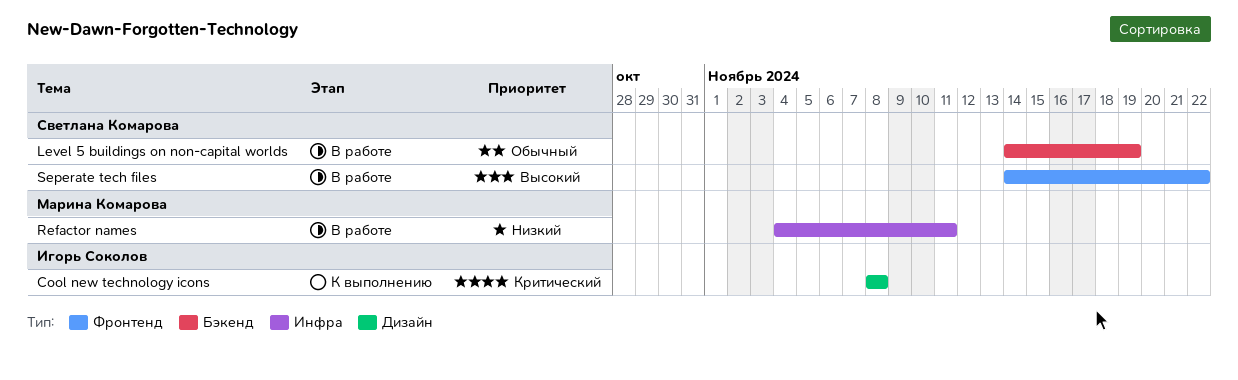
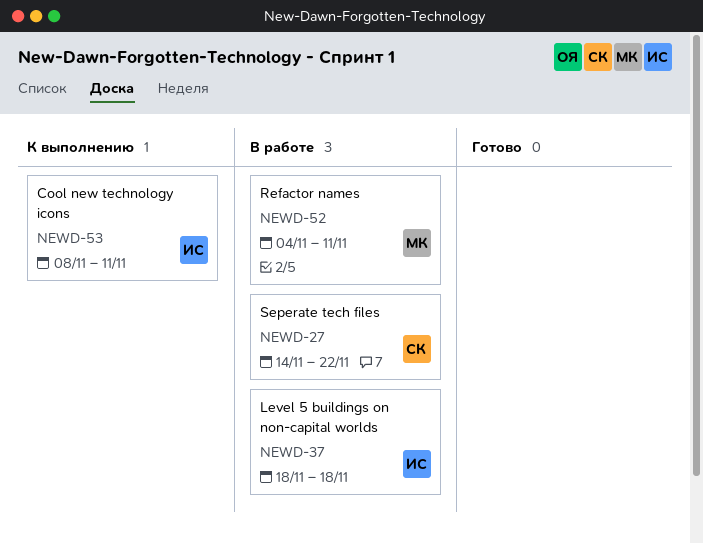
Cool new technology icons, due: Nov 8 -> Nov 11
Level 5 buildings on non-capital worlds, owner: Светлана Комарова -> Игорь Соколов
Level 5 buildings on non-capital worlds, start: Nov 14 -> Nov 18
Level 5 buildings on non-capital worlds, due: Nov 19 -> Nov 18

